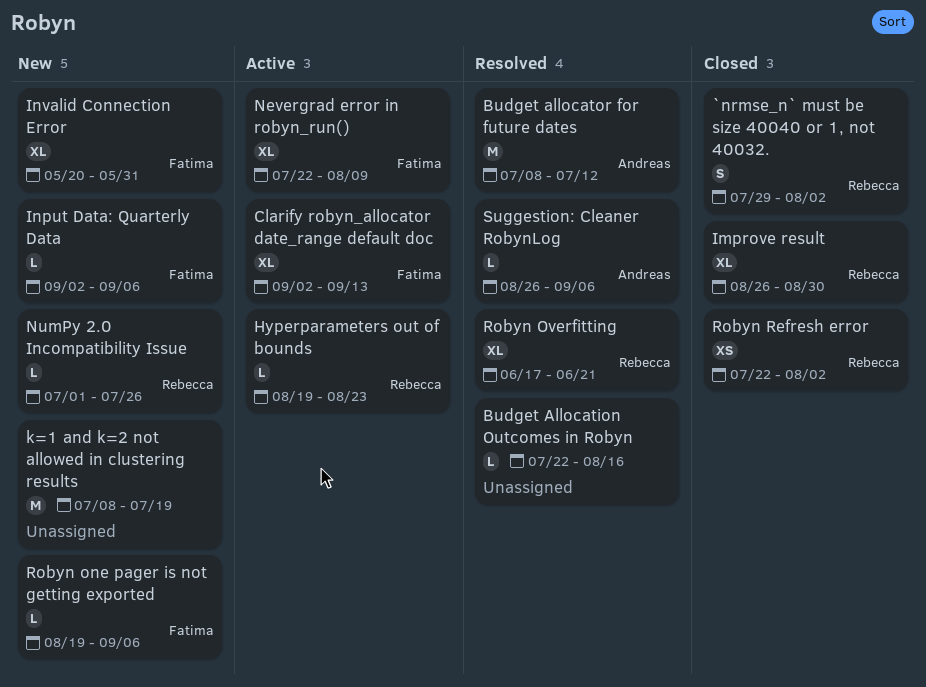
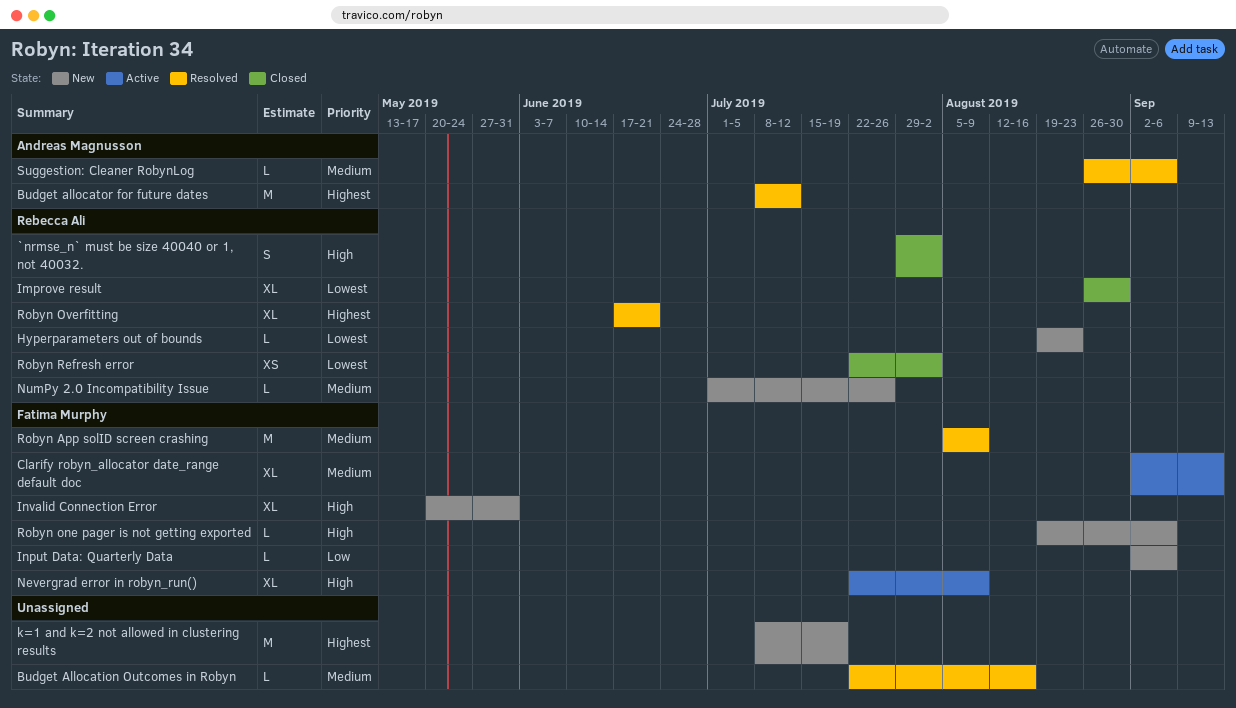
Hyperparameters out of bounds, status: Active -> New
Robyn App solID screen crashing: none -> present

